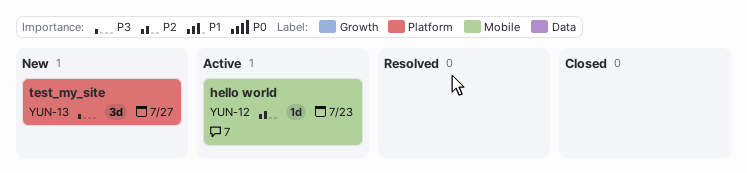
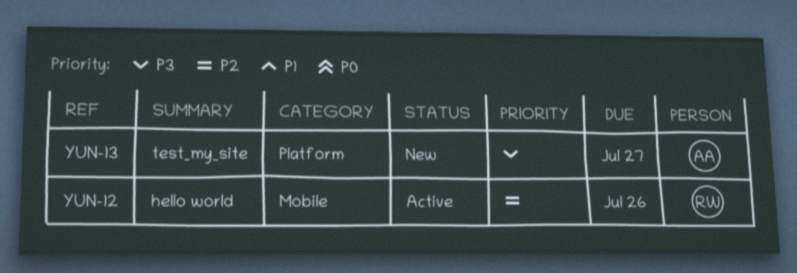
YUN-12, due: Jul 23 -> Jul 26

